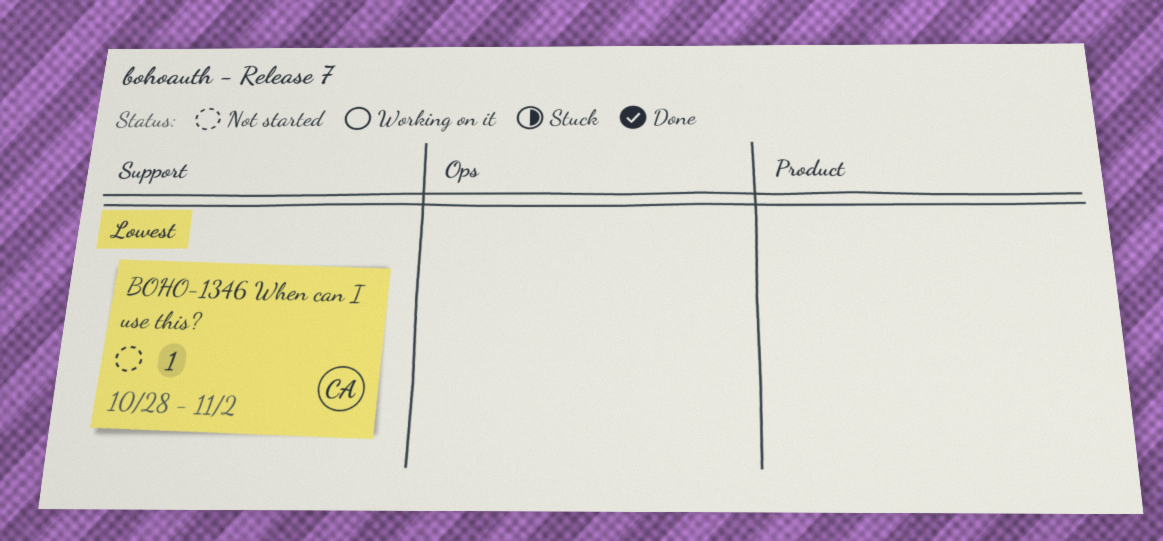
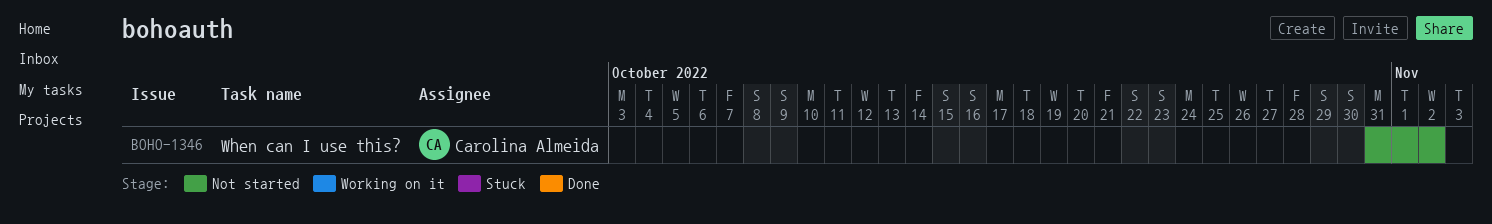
BOHO-1346, start: Oct 28 -> Oct 31

